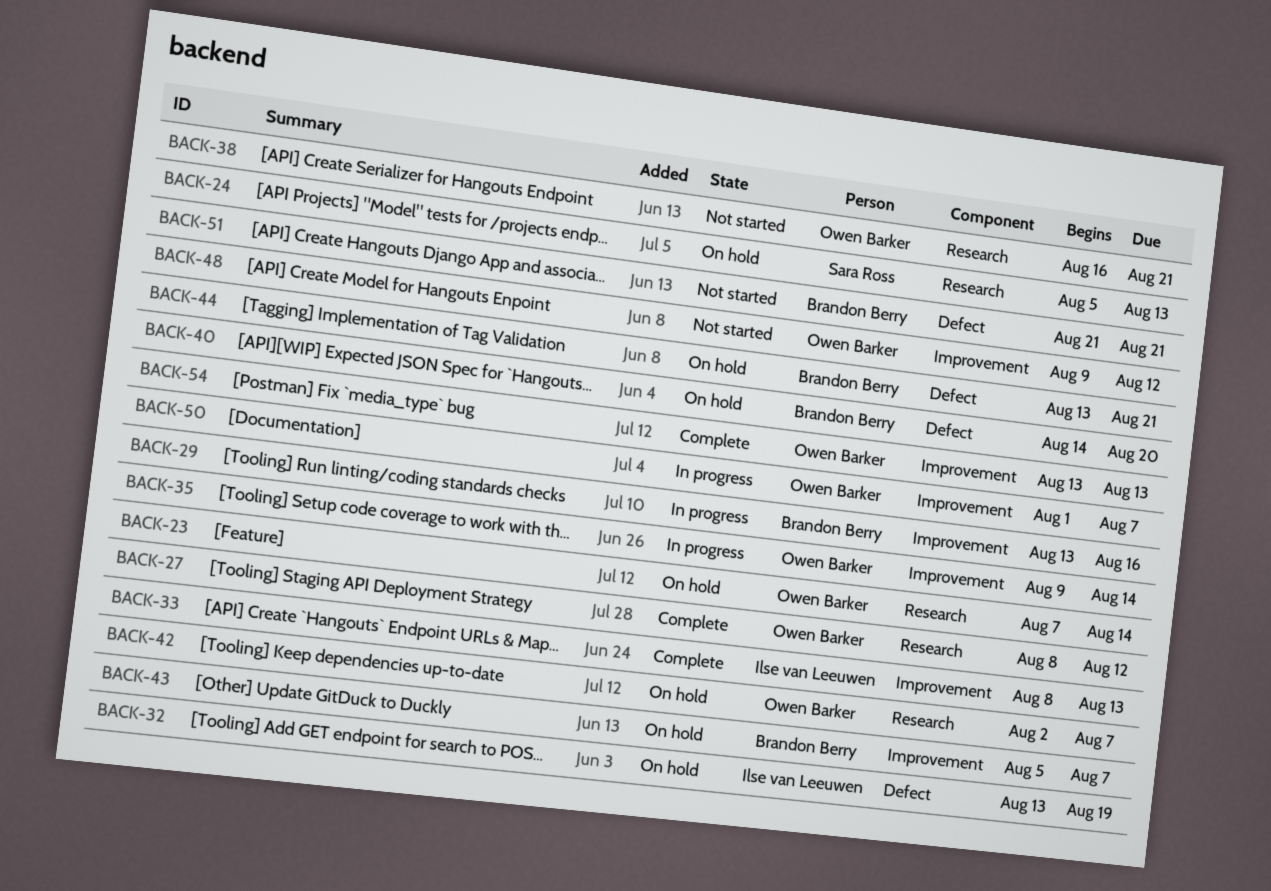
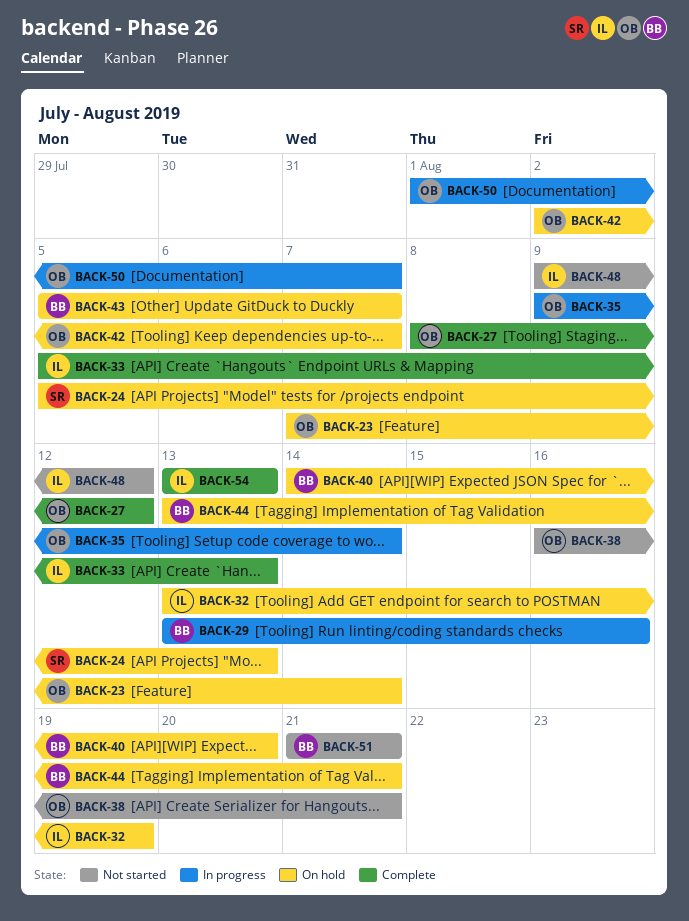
BACK-33, start: Aug 8 -> Aug 5
BACK-48, owner: Owen Barker -> Ilse van Leeuwen
BACK-54, owner: Owen Barker -> Ilse van Leeuwen

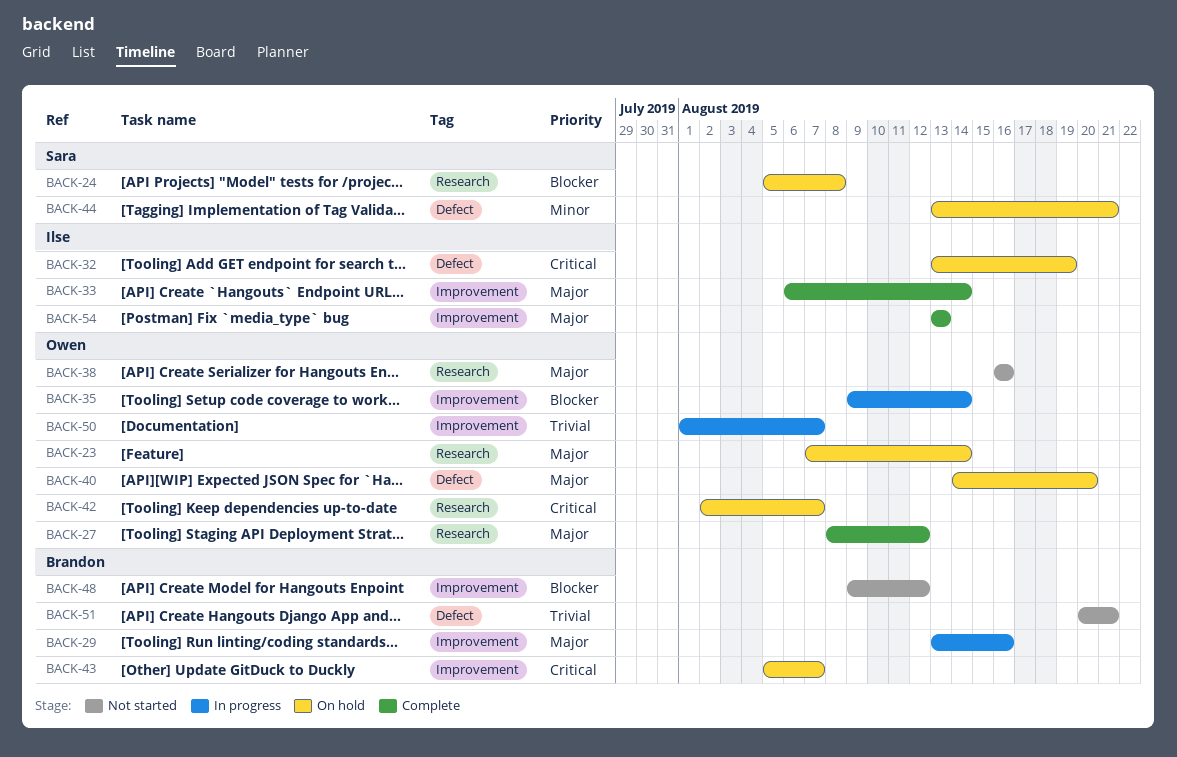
BACK-24, due: Aug 13 -> Aug 8
BACK-33, start: Aug 5 -> Aug 6
BACK-33, due: Aug 13 -> Aug 14
BACK-38, due: Aug 21 -> Aug 16
BACK-40, owner: Brandon -> Owen
BACK-44, owner: Brandon -> Sara
BACK-48, owner: Ilse -> Brandon
BACK-51, start: Aug 21 -> Aug 20

